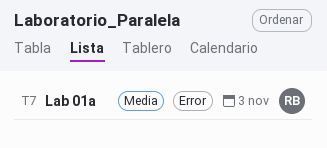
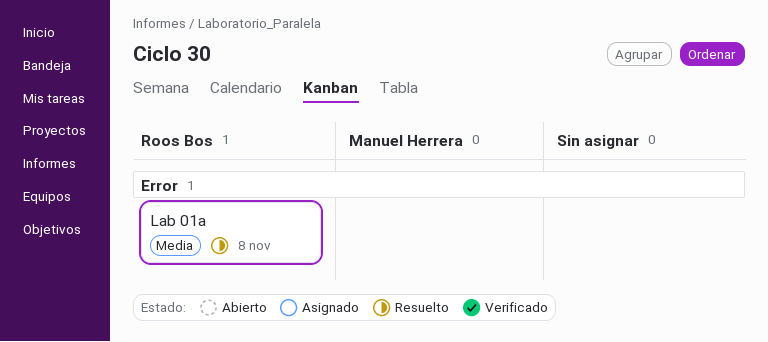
Lab 01a, due: Nov 3 -> Nov 8

